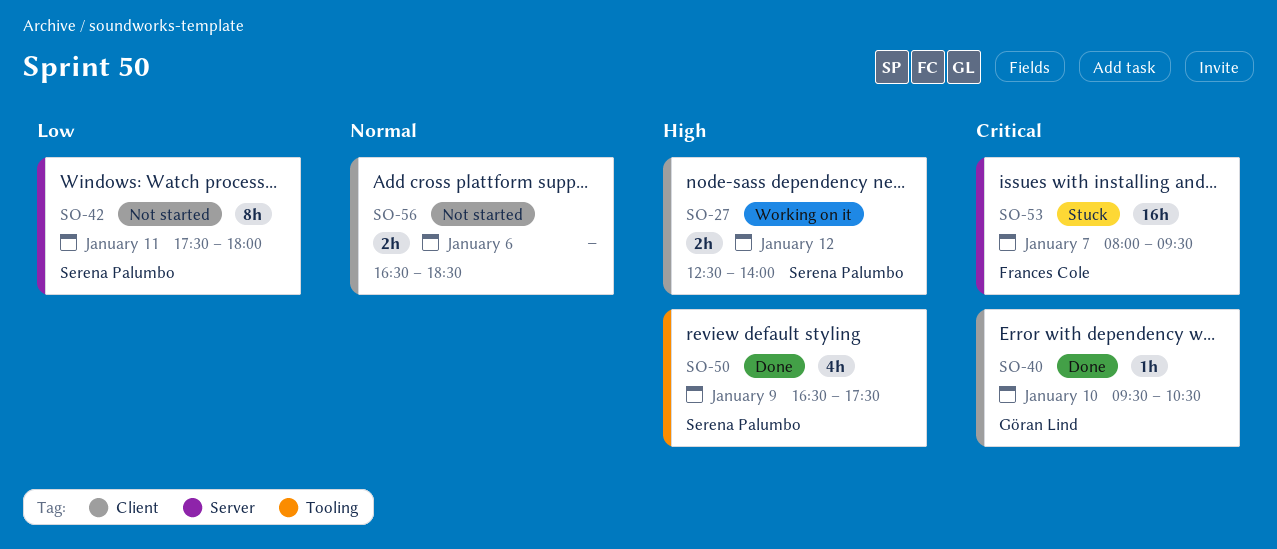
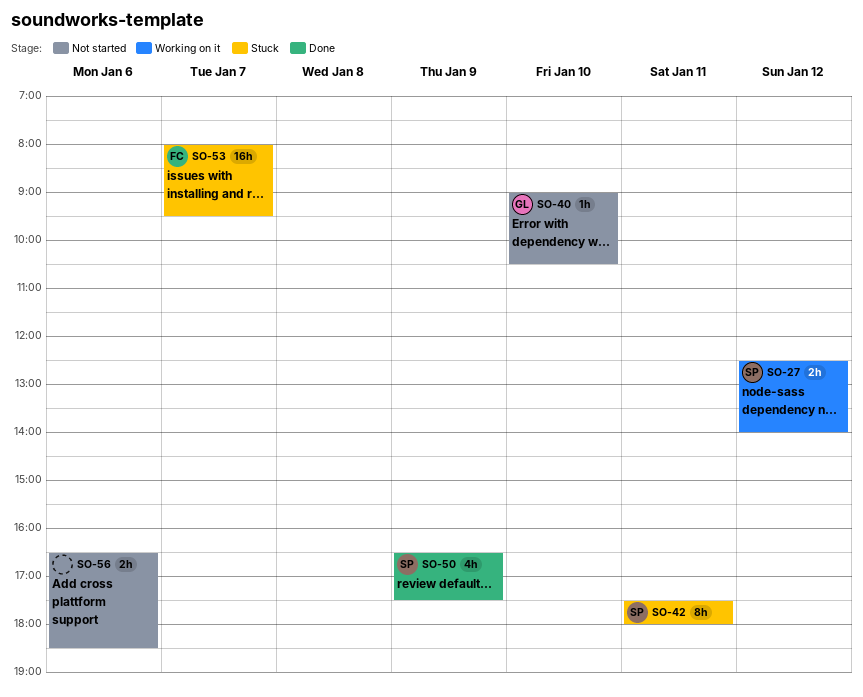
SO-40, status: Done -> Not started
SO-40, begins: 09:30 -> 09:00
SO-42, status: Not started -> Stuck

